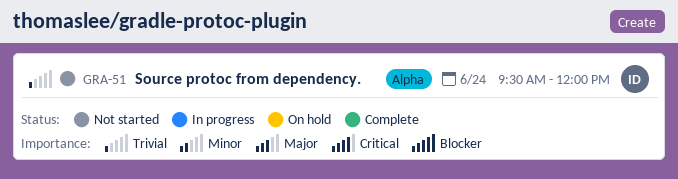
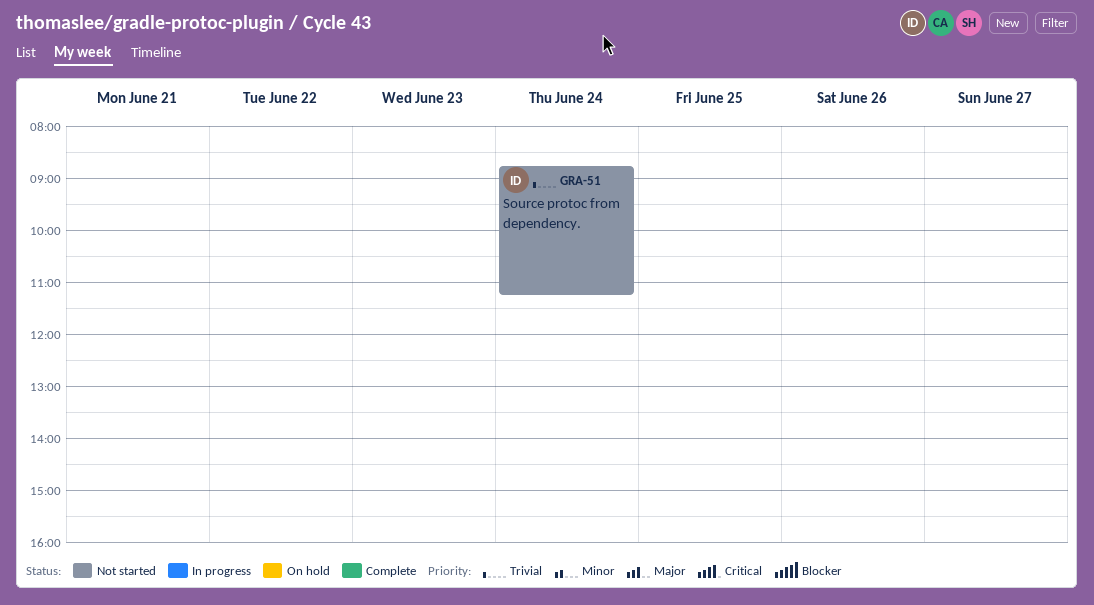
GRA-51, begins: 09:30 -> 08:45
GRA-51, ends: 12:00 -> 11:15

